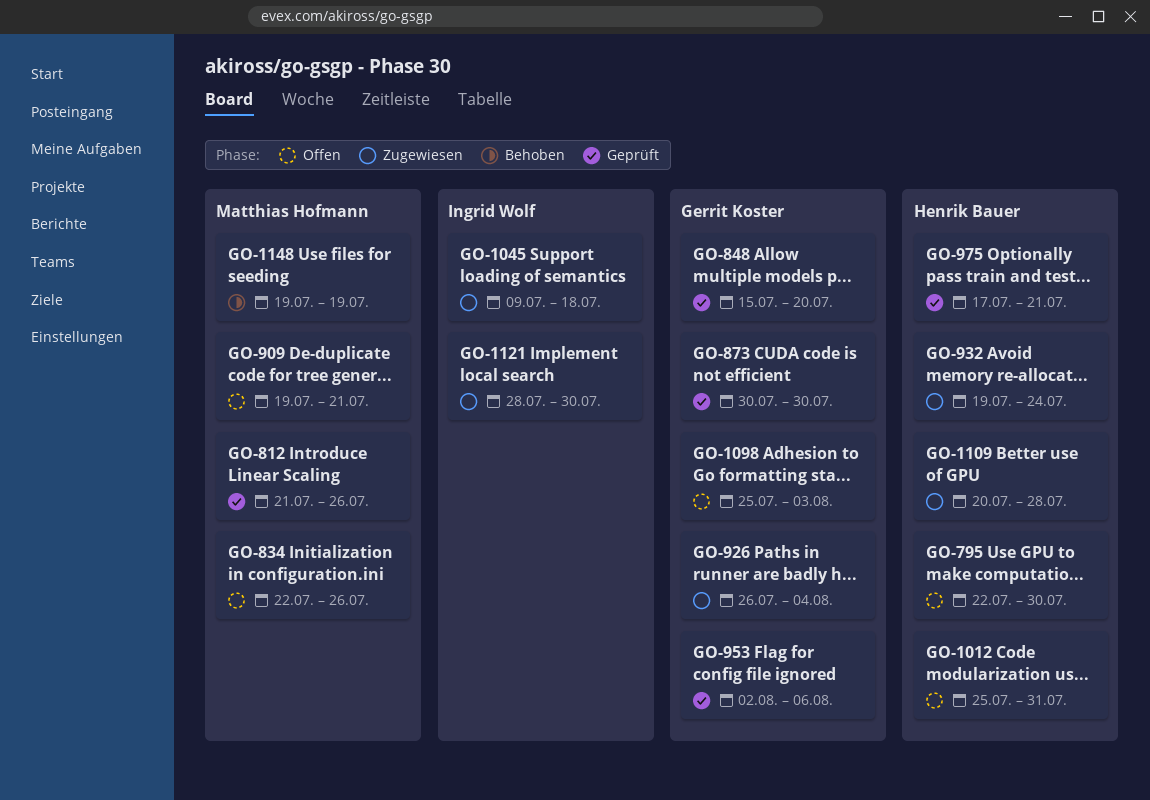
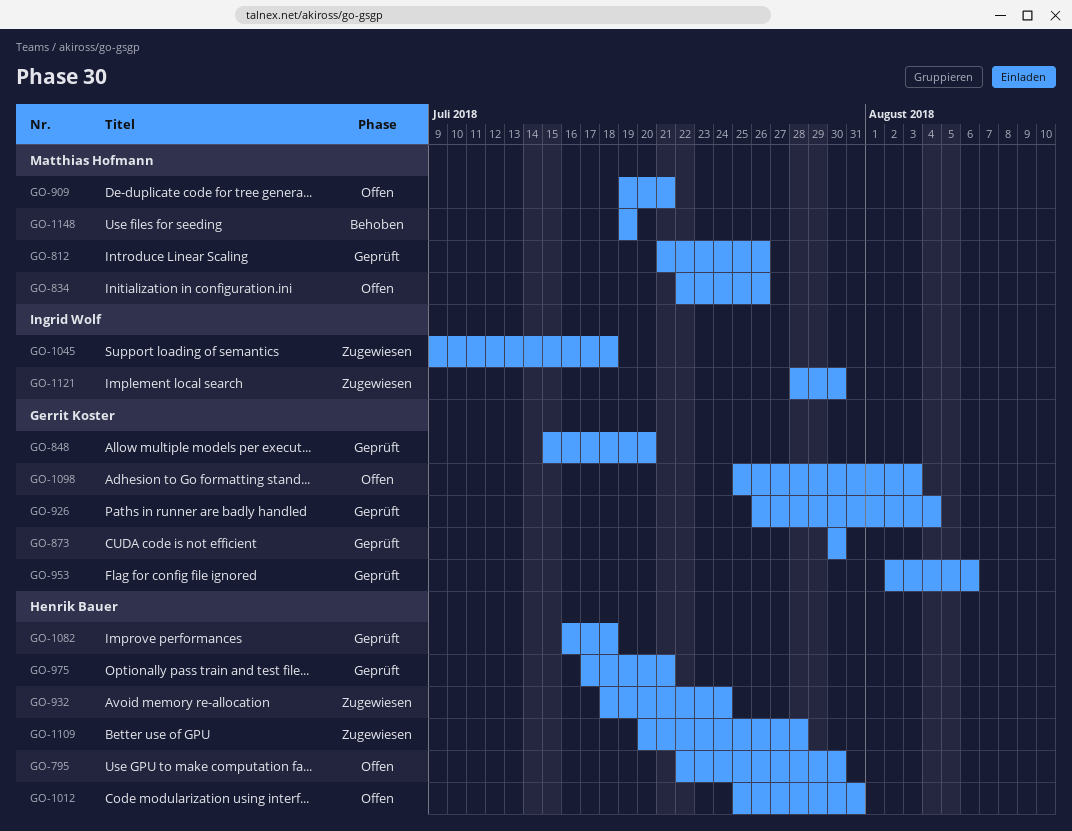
GO-926, status: Zugewiesen -> Geprüft
GO-932, start: Jul 19 -> Jul 18
GO-1082: none -> present

